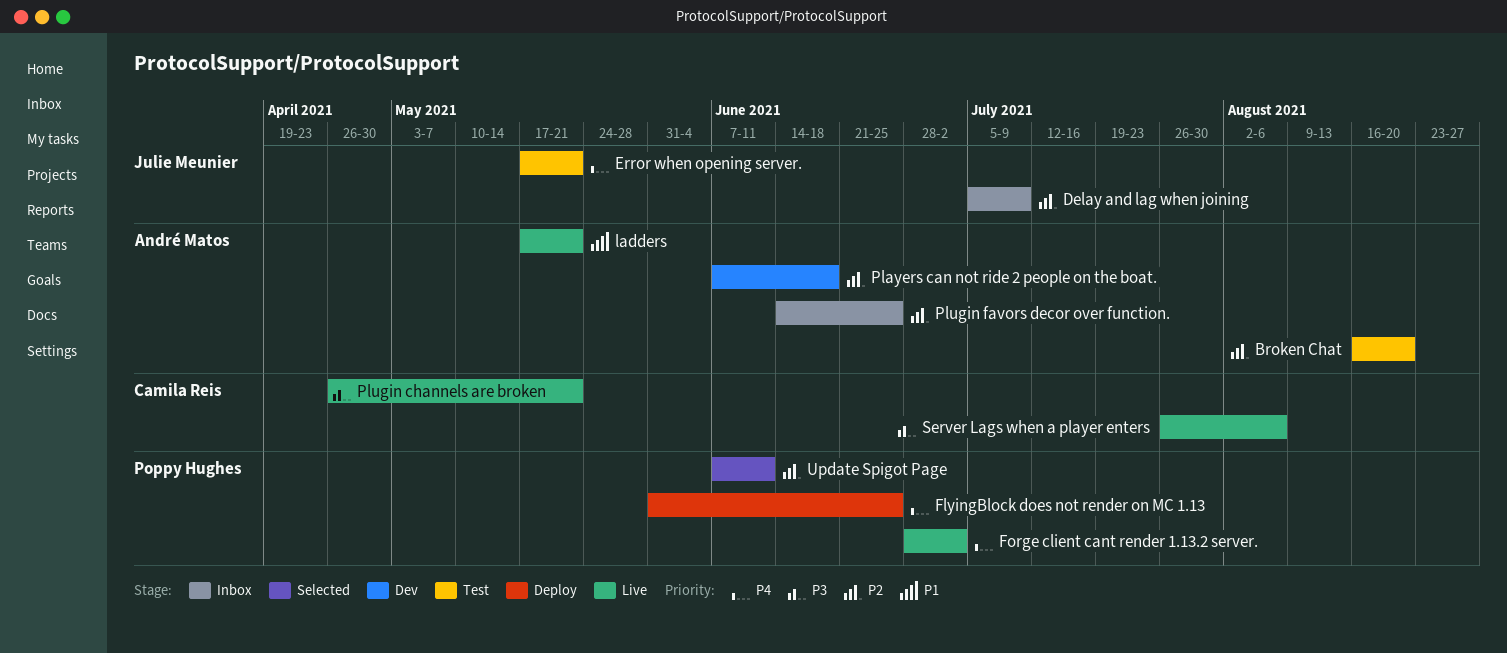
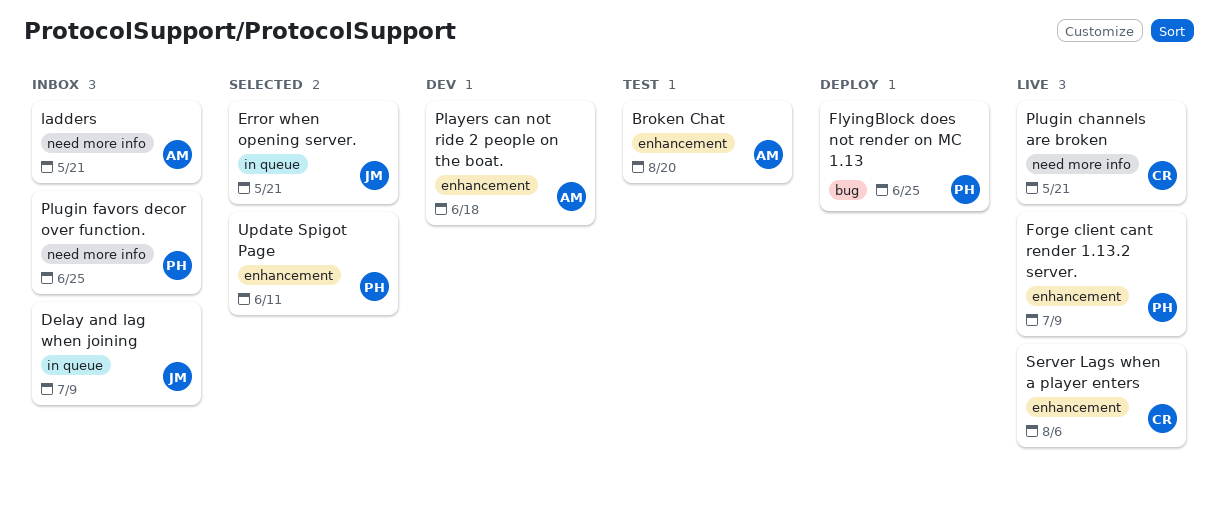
Error when opening server., status: Test -> Selected
Forge client cant render 1.13.2 server., due: Jul 2 -> Jul 9
ladders, status: Live -> Inbox
Plugin favors decor over function., owner: André Matos -> Poppy Hughes

